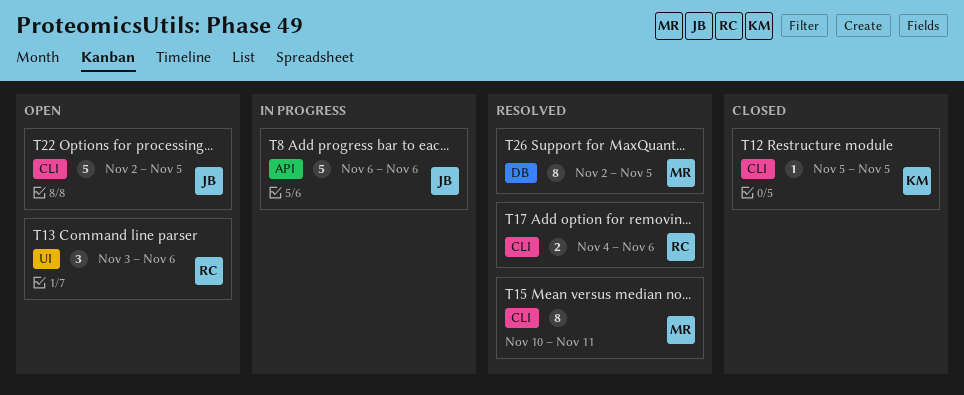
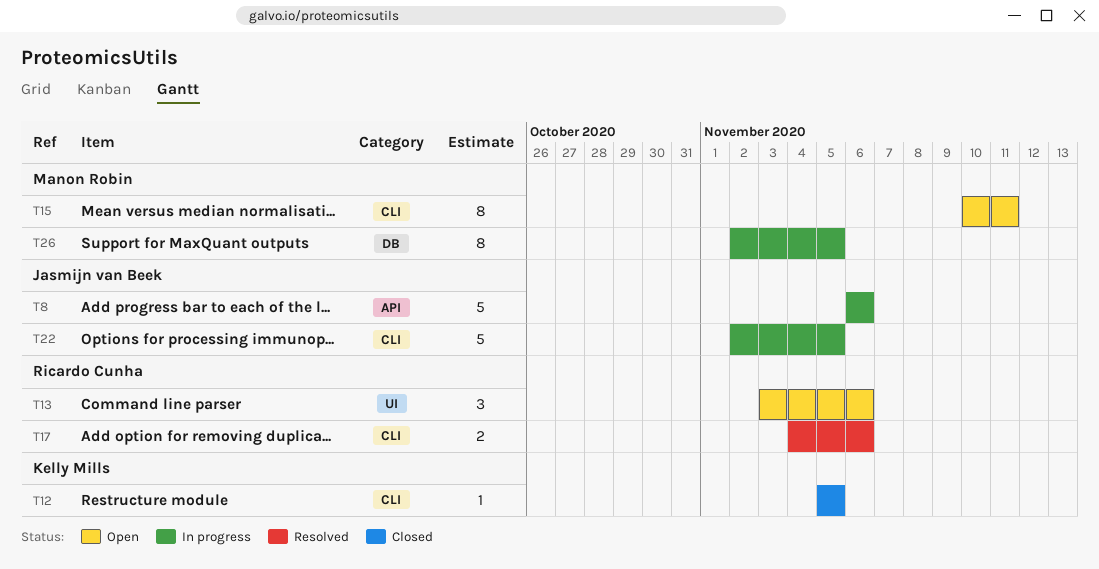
T15, status: Resolved -> Open
T22, status: Open -> In progress
T26, status: Resolved -> In progress

